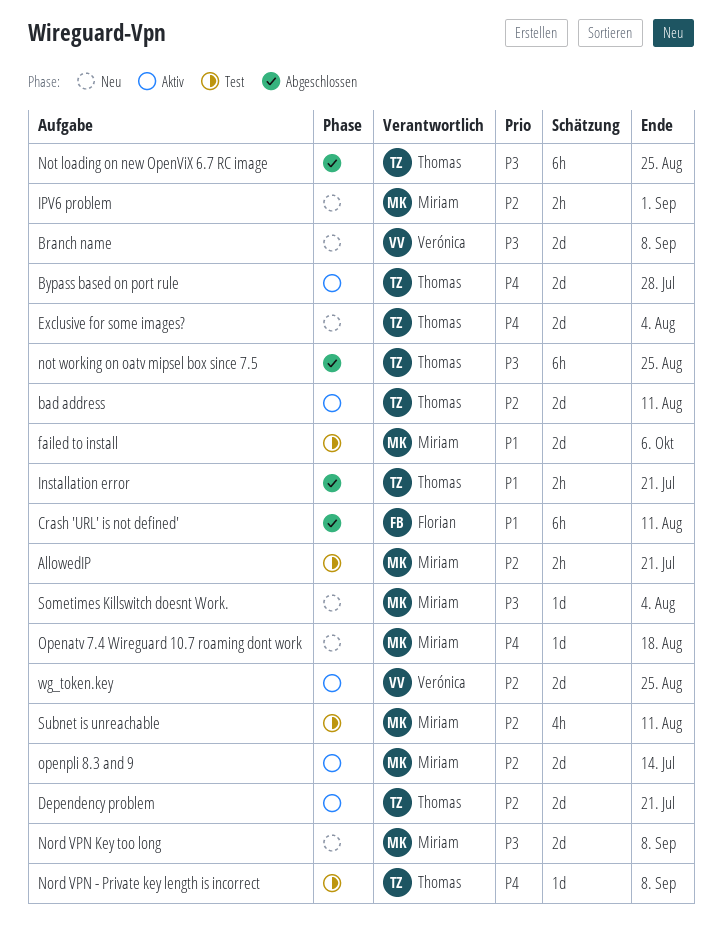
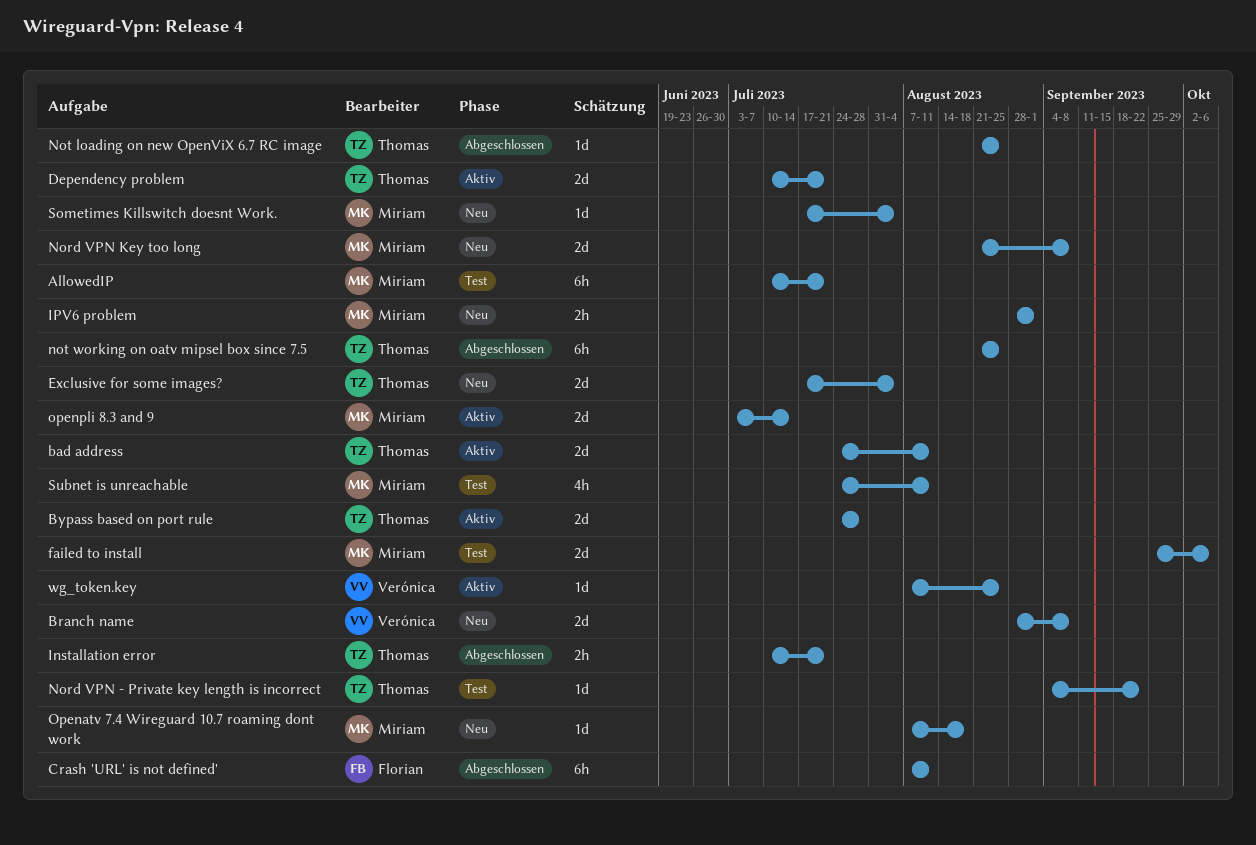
AllowedIP, estimate: 2h -> 6h
Nord VPN - Private key length is incorrect, due: Sep 8 -> Sep 22
Not loading on new OpenViX 6.7 RC image, estimate: 6h -> 1d
wg_token.key, estimate: 2d -> 1d

